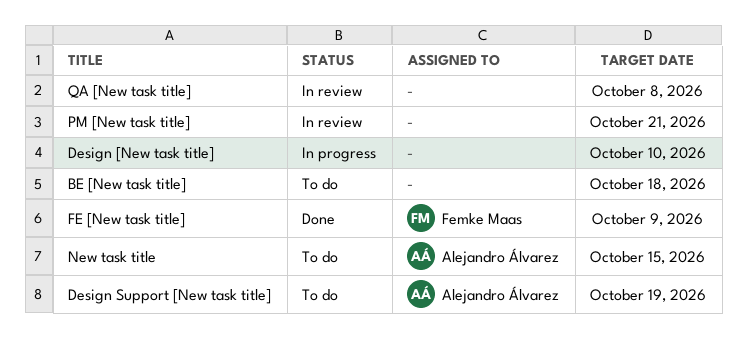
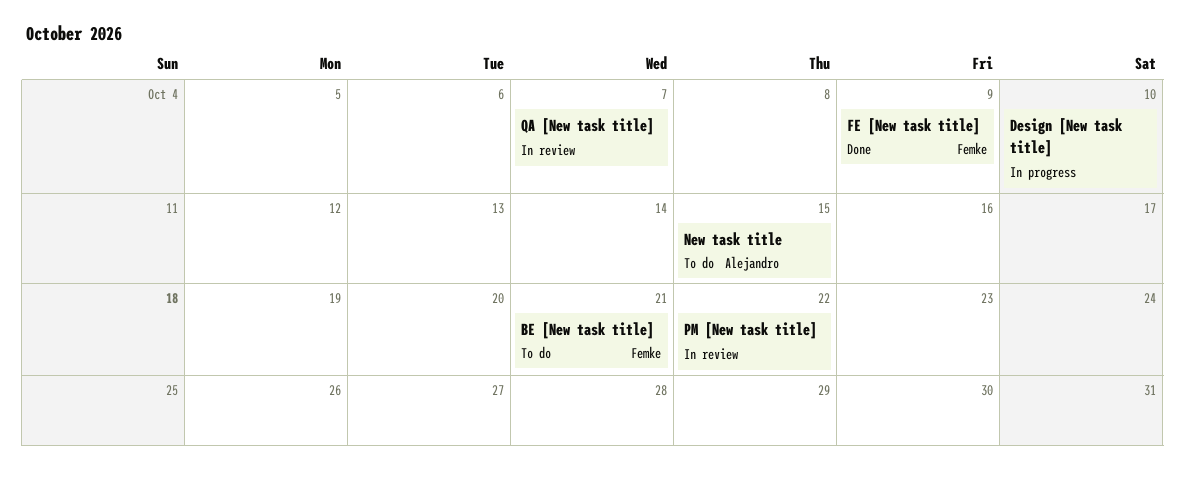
BE [New task title], owner: none -> Femke Maas
BE [New task title], due: Oct 18 -> Oct 21
Design Support [New task title]: present -> none
PM [New task title], due: Oct 21 -> Oct 22
QA [New task title], due: Oct 8 -> Oct 7

